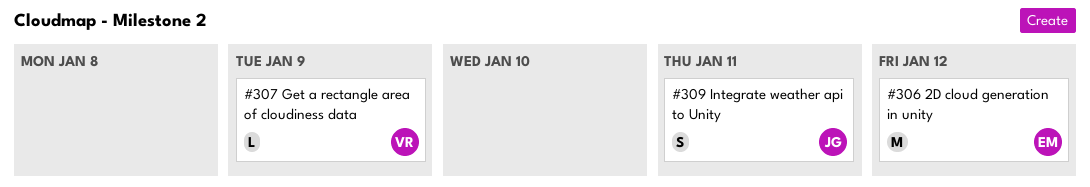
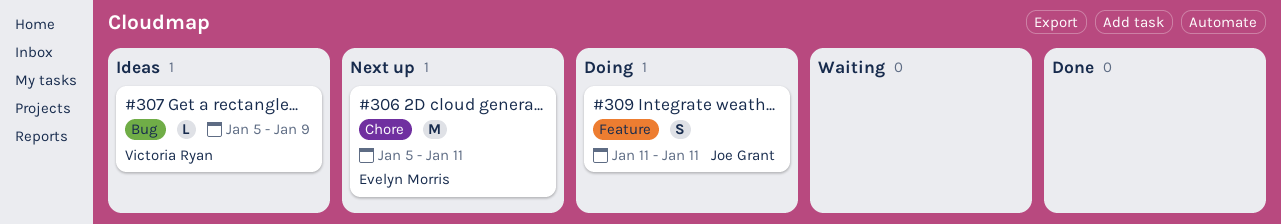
#306, due: Jan 12 -> Jan 11

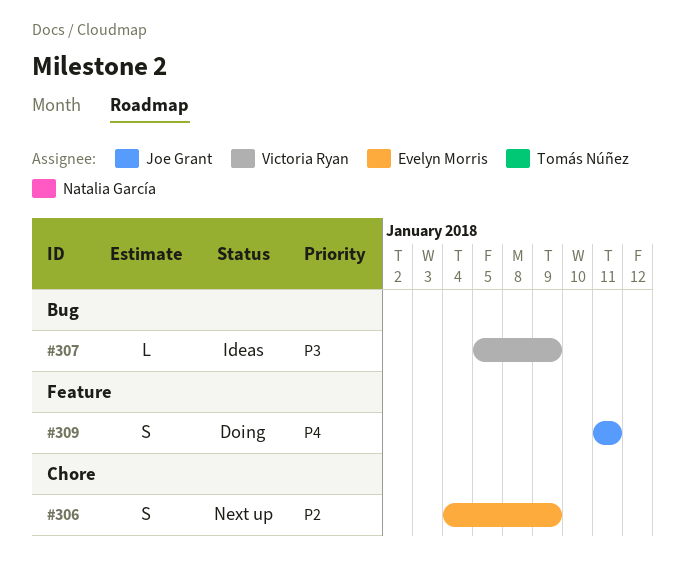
#306, estimate: M -> S
#306, start: Jan 5 -> Jan 4
#306, due: Jan 11 -> Jan 9

